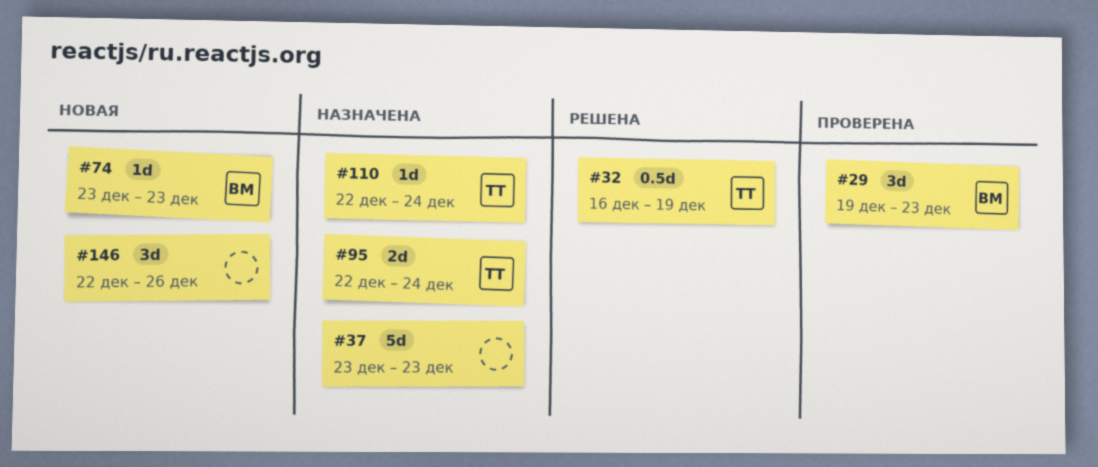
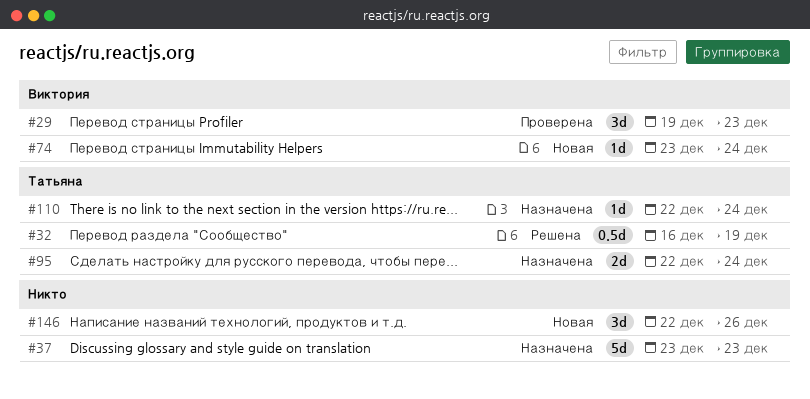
#74, due: Dec 23 -> Dec 24

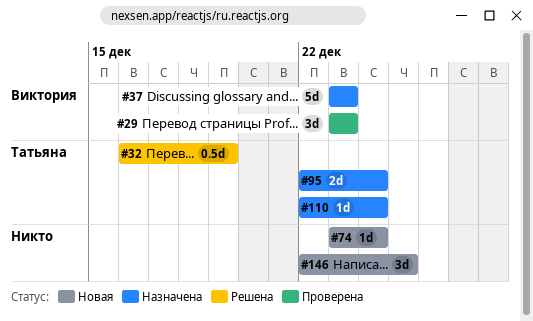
#29, start: Dec 19 -> Dec 23
#37, owner: none -> Виктория
#74, owner: Виктория -> none
#146, due: Dec 26 -> Dec 25

